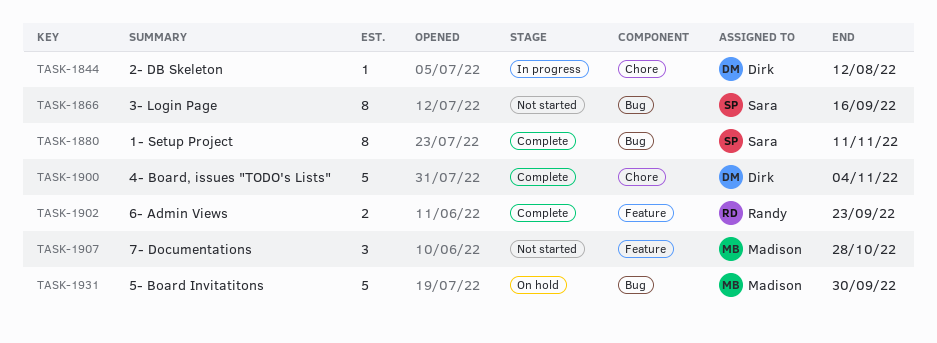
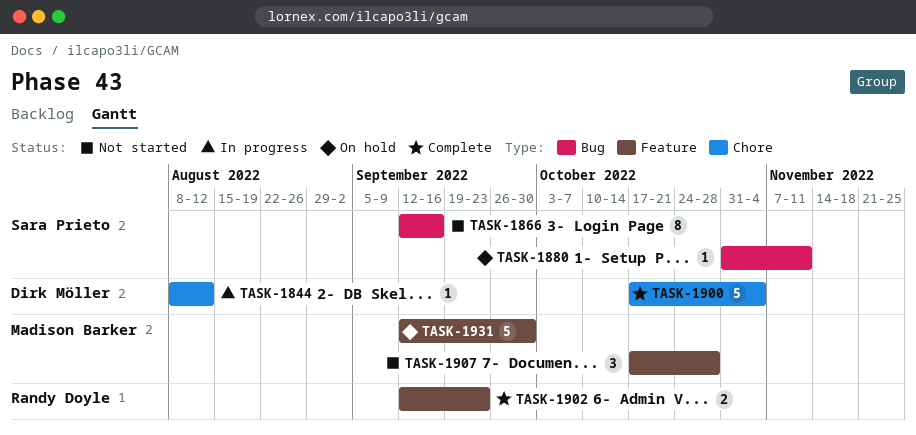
TASK-1880, status: Complete -> On hold
TASK-1880, estimate: 8 -> 1
TASK-1931, label: Bug -> Feature

